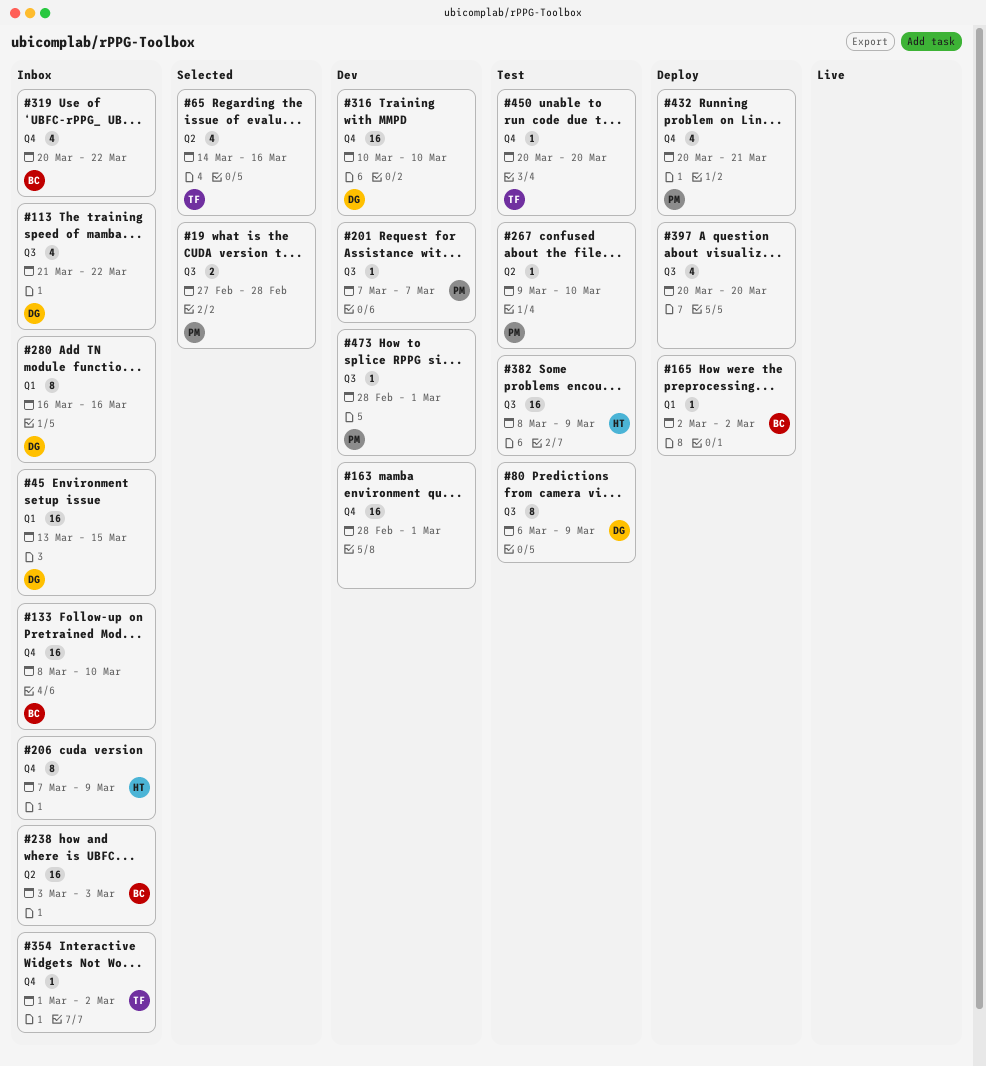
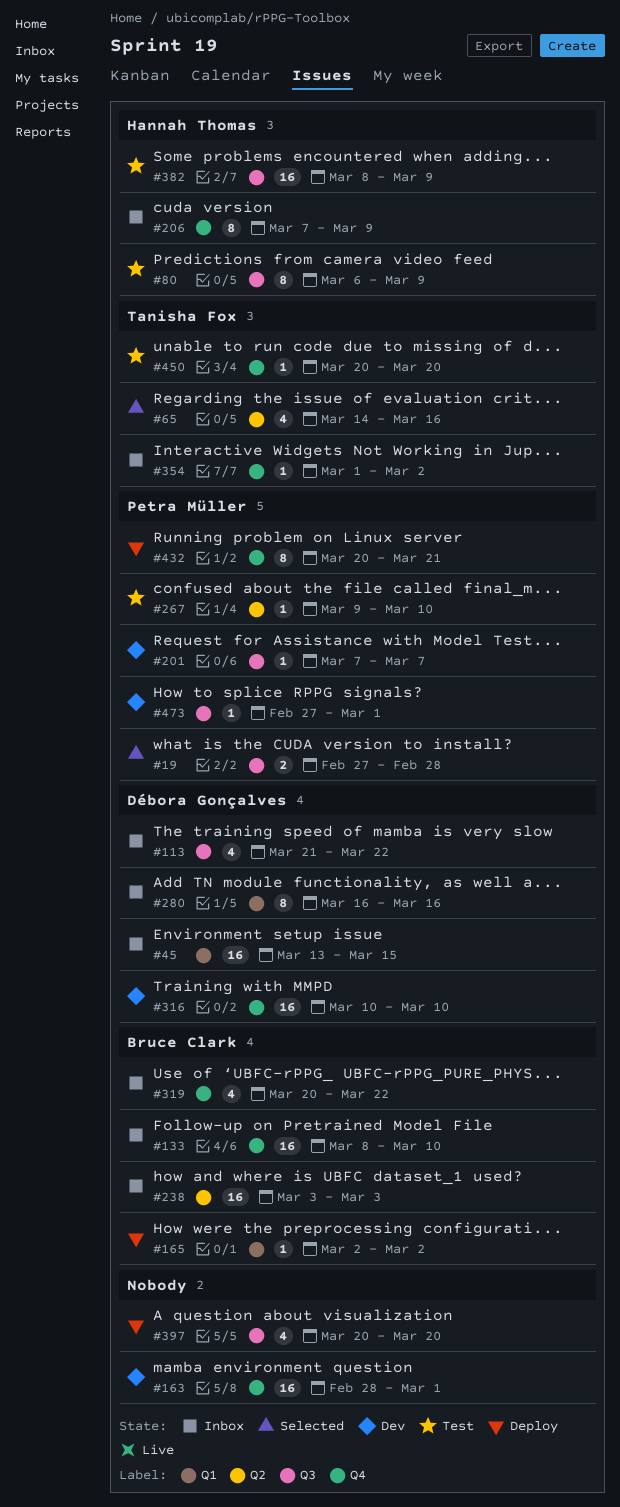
#80, owner: Débora Gonçalves -> Hannah Thomas
#432, estimate: 4 -> 8
#473, start: Feb 28 -> Feb 27

